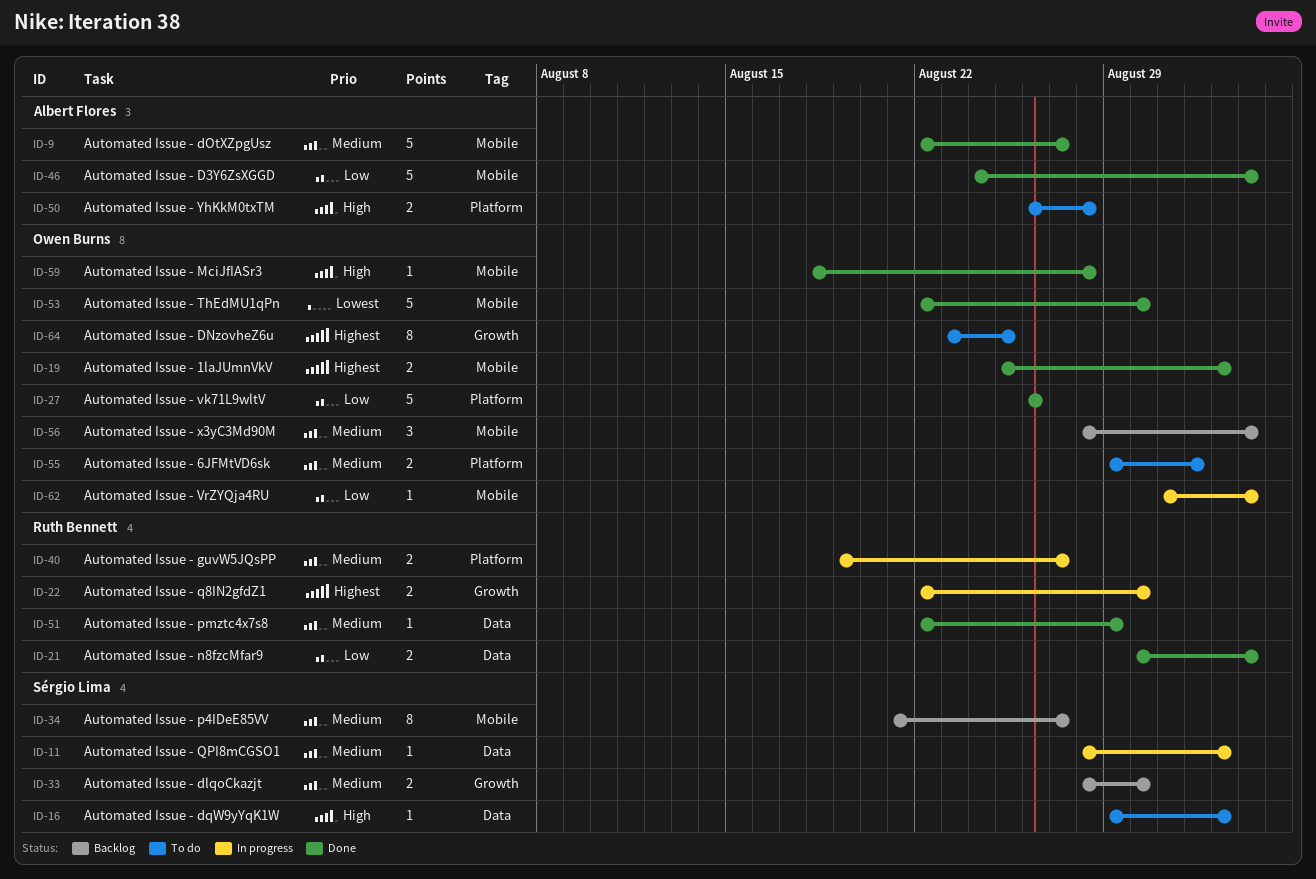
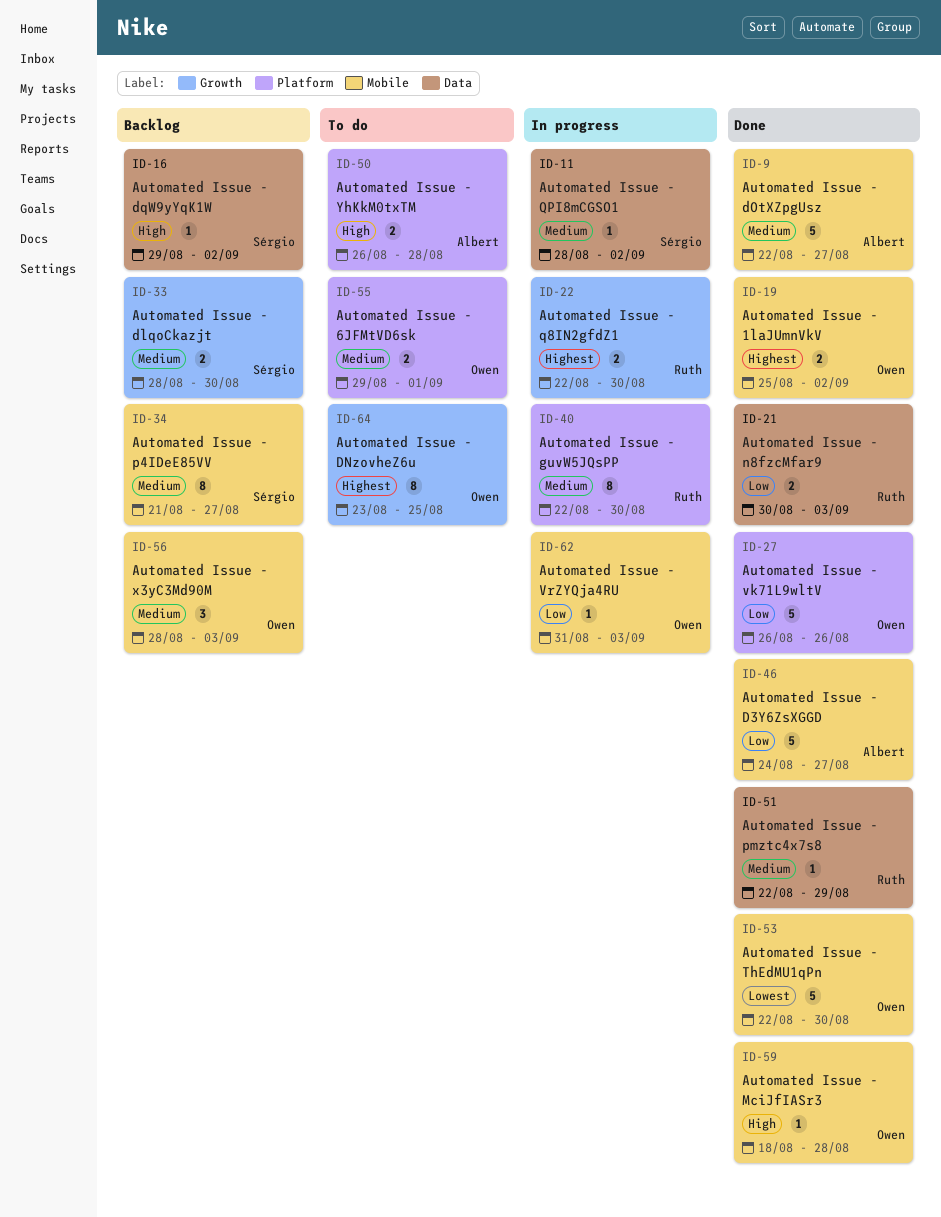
ID-16, status: To do -> Backlog
ID-40, estimate: 2 -> 8
ID-40, start: Aug 19 -> Aug 22
ID-40, due: Aug 27 -> Aug 30
ID-46, due: Sep 3 -> Aug 27

